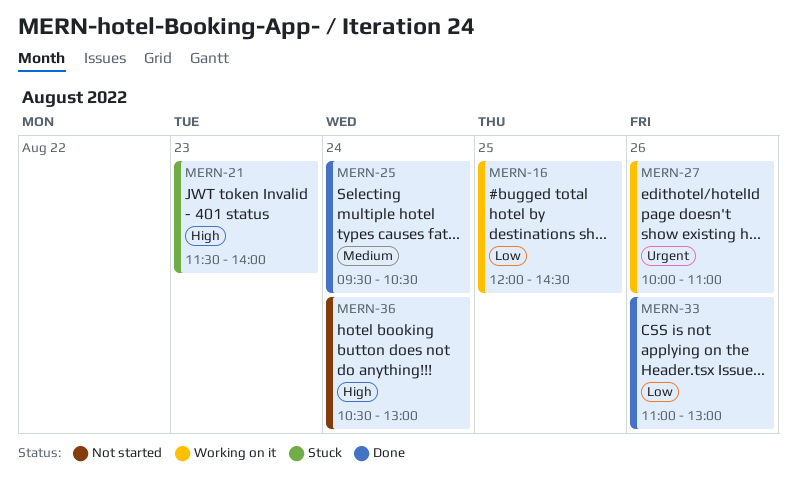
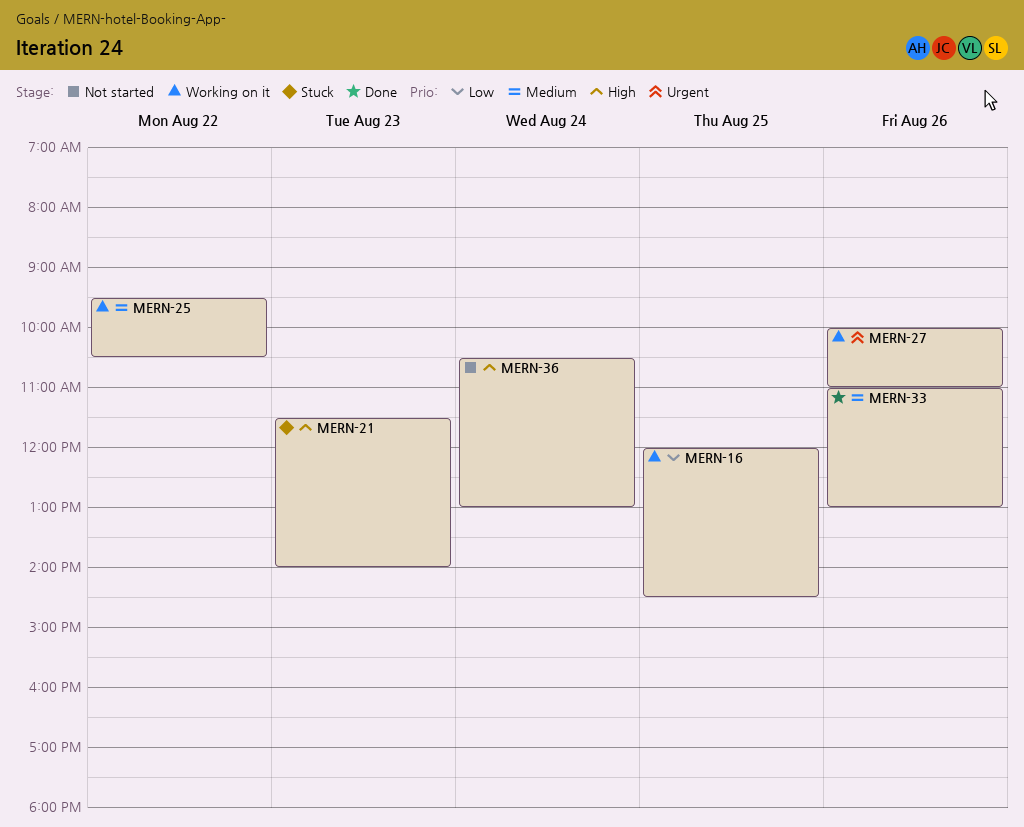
MERN-25, status: Done -> Working on it
MERN-25, day: Aug 24 -> Aug 22
MERN-33, priority: Low -> Medium

